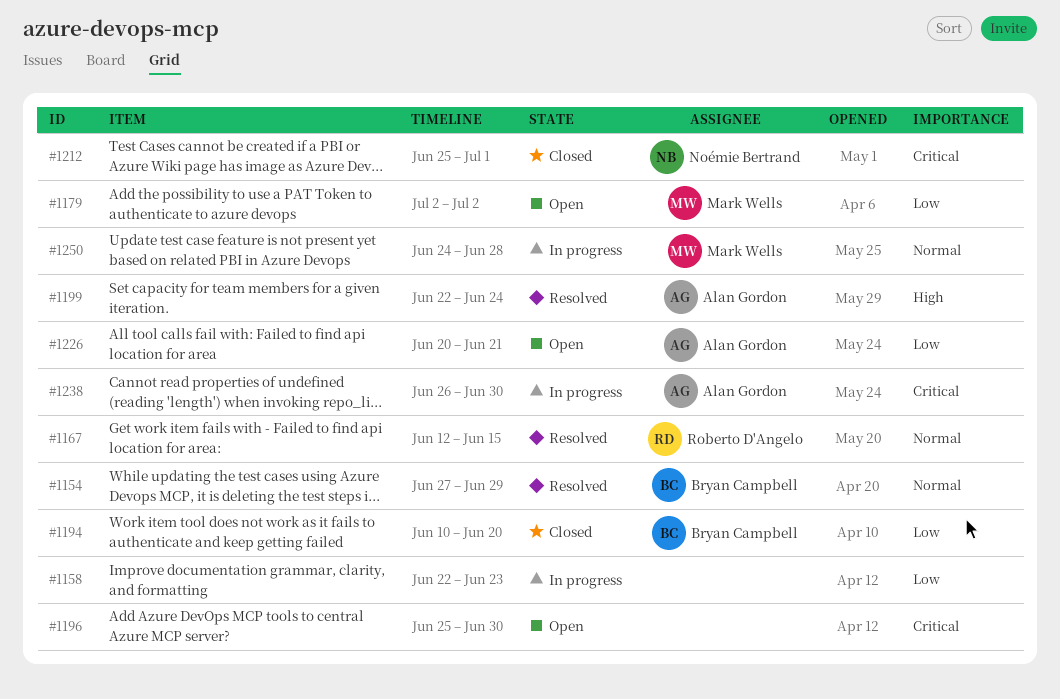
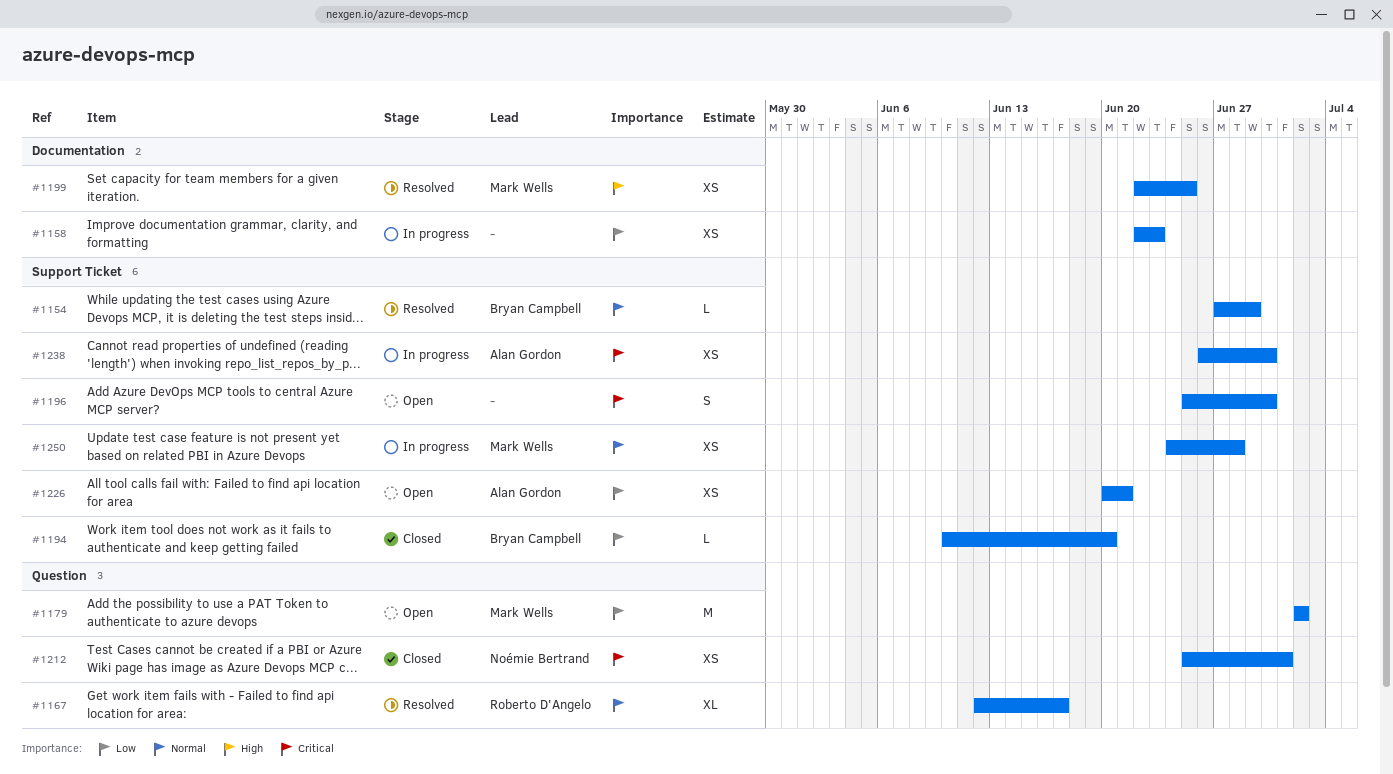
#1167, due: Jun 15 -> Jun 17
#1199, owner: Alan Gordon -> Mark Wells
#1199, due: Jun 24 -> Jun 25

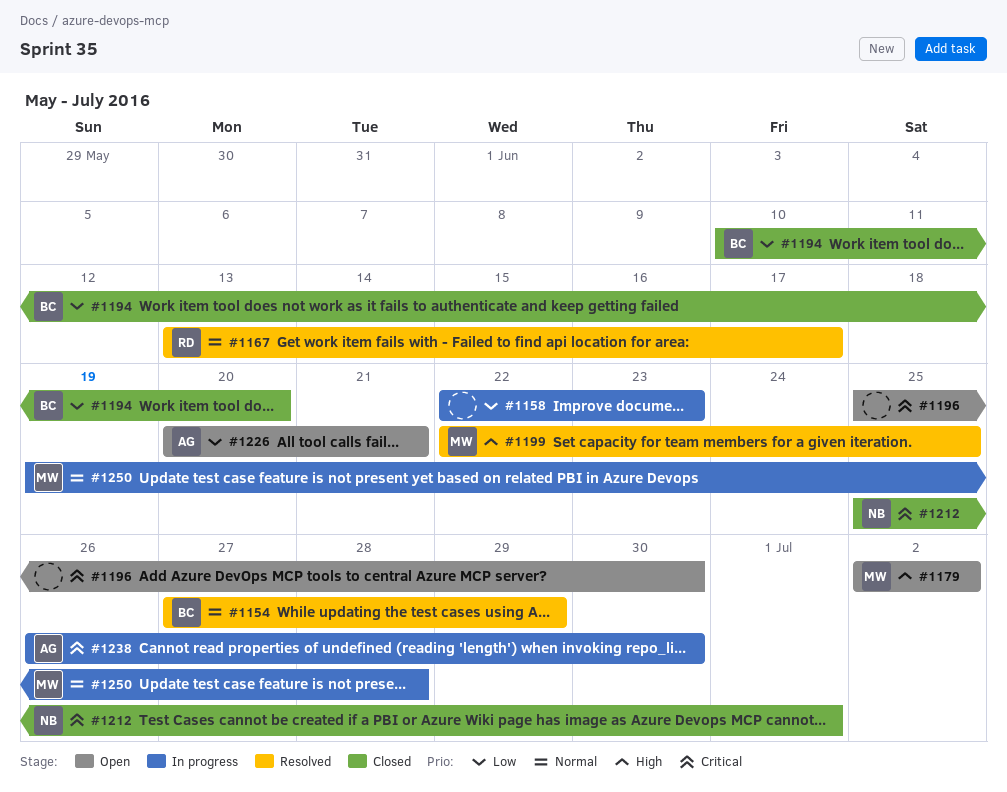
#1167, start: Jun 12 -> Jun 13
#1179, priority: Low -> High
#1250, start: Jun 24 -> Jun 19

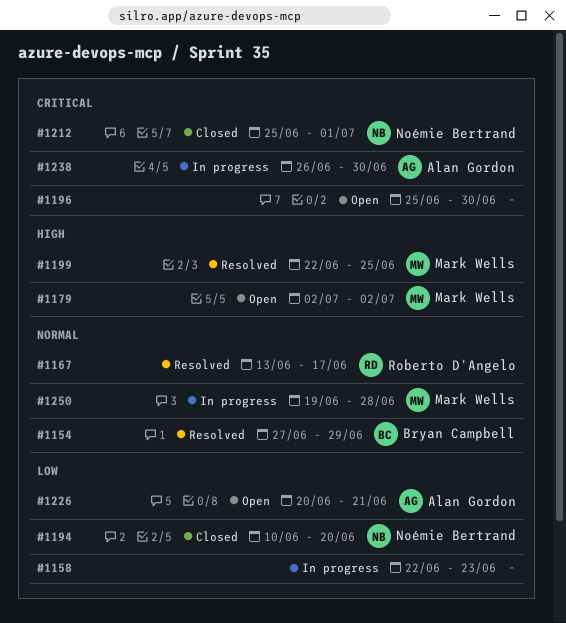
#1194, owner: Bryan Campbell -> Noémie Bertrand

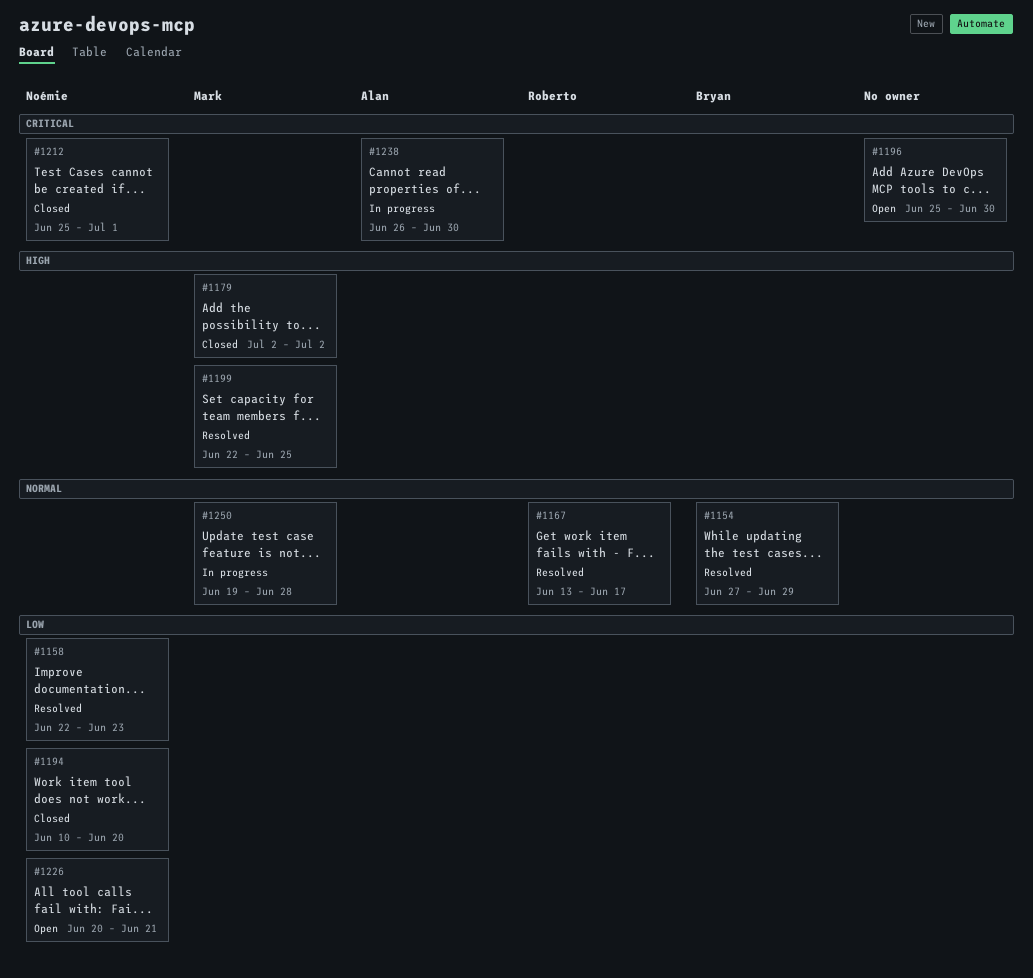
#1158, status: In progress -> Resolved
#1158, owner: none -> Noémie Bertrand
#1179, status: Open -> Closed
#1226, owner: Alan Gordon -> Noémie Bertrand

